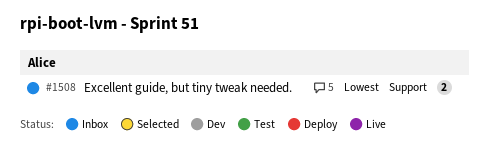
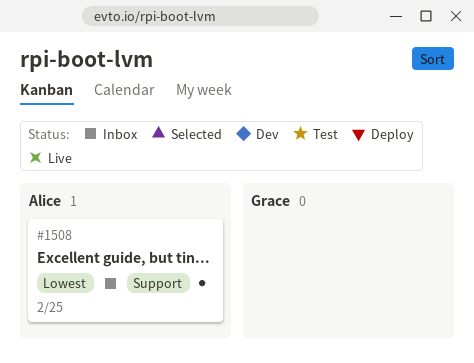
#1508, estimate: 2 -> 1

